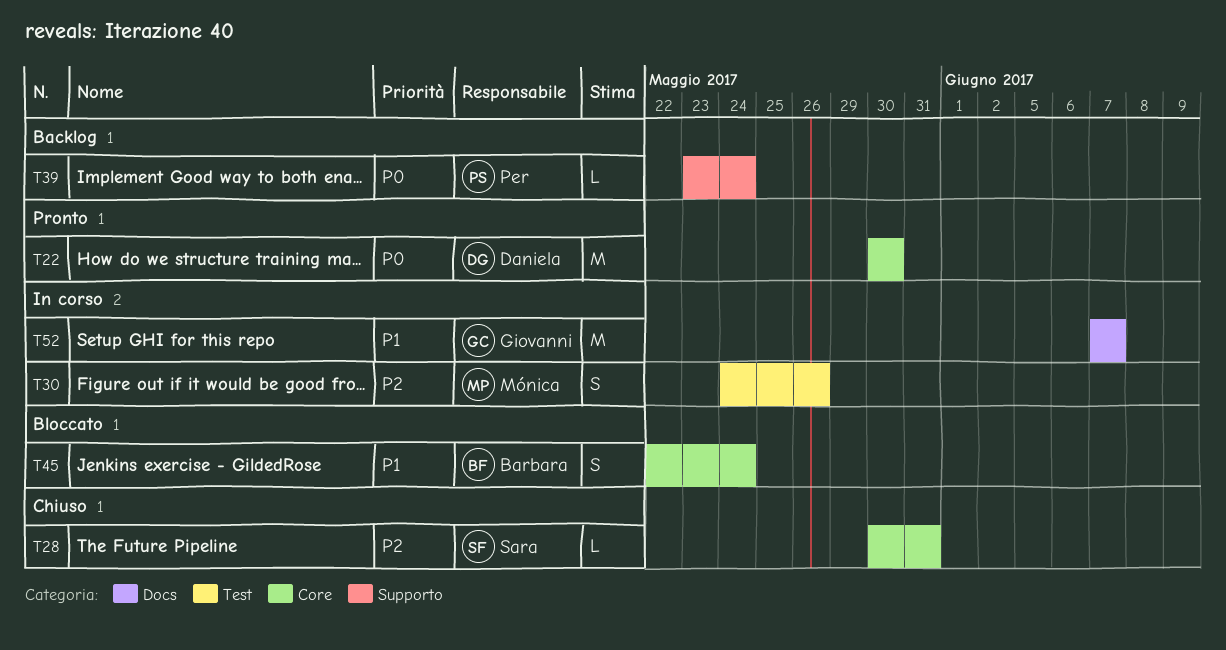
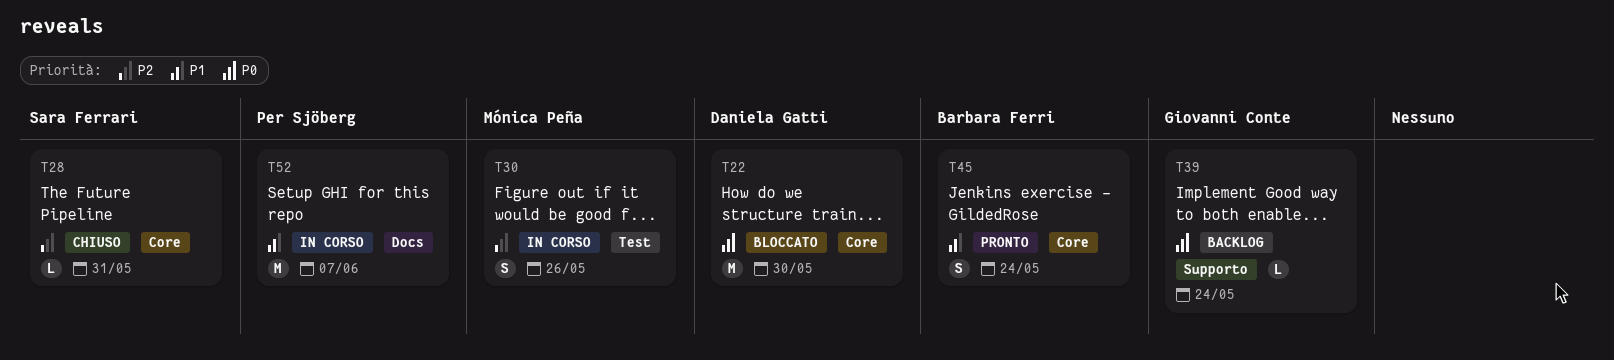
T22, status: Pronto -> Bloccato
T39, owner: Per Sjöberg -> Giovanni Conte
T45, status: Bloccato -> Pronto
T52, owner: Giovanni Conte -> Per Sjöberg

